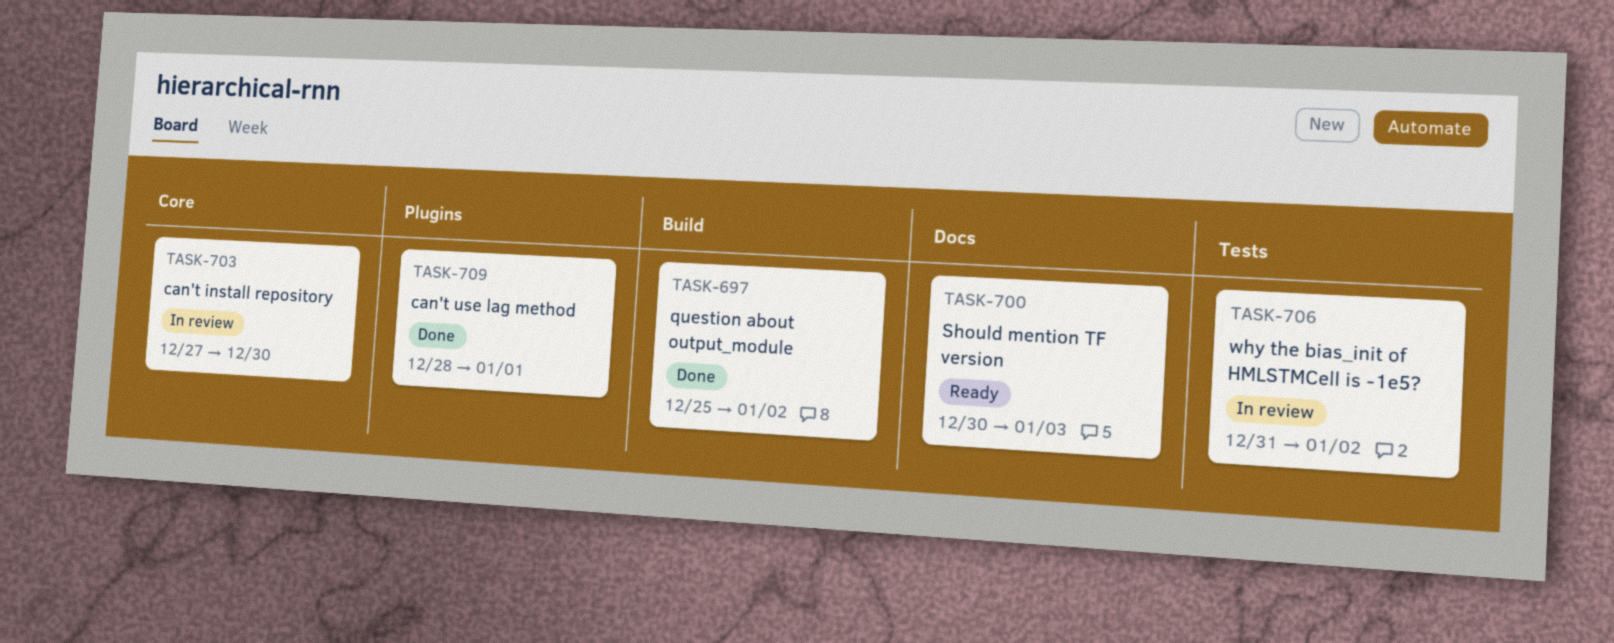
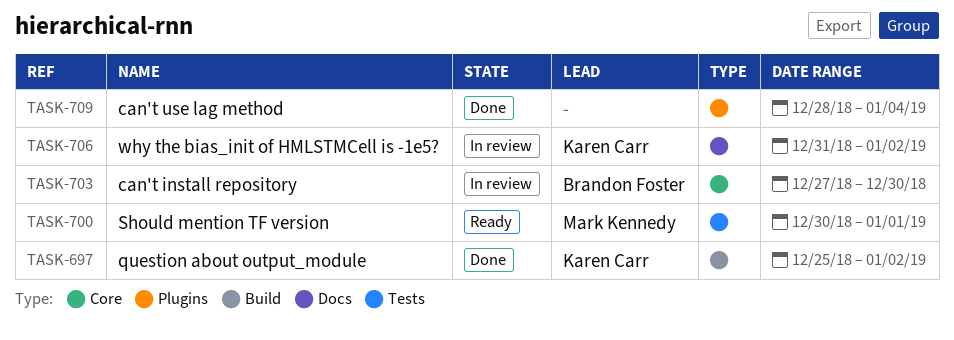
TASK-700, label: Docs -> Tests
TASK-700, due: Jan 3 -> Jan 1
TASK-706, label: Tests -> Docs
TASK-709, due: Jan 1 -> Jan 4

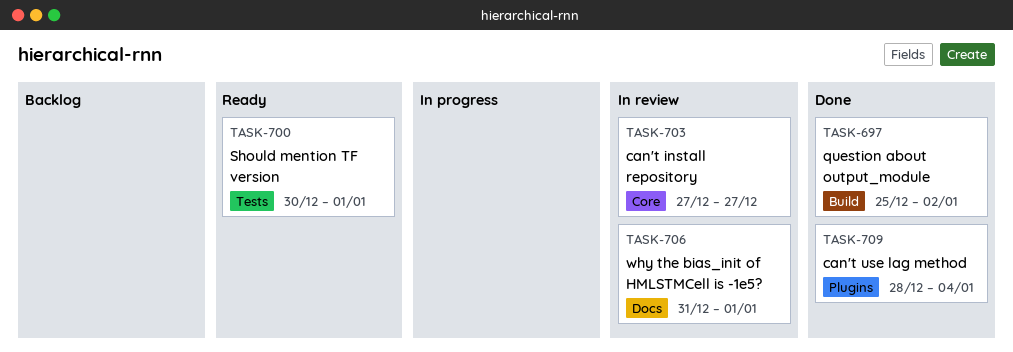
TASK-703, due: Dec 30 -> Dec 27
TASK-706, due: Jan 2 -> Jan 1

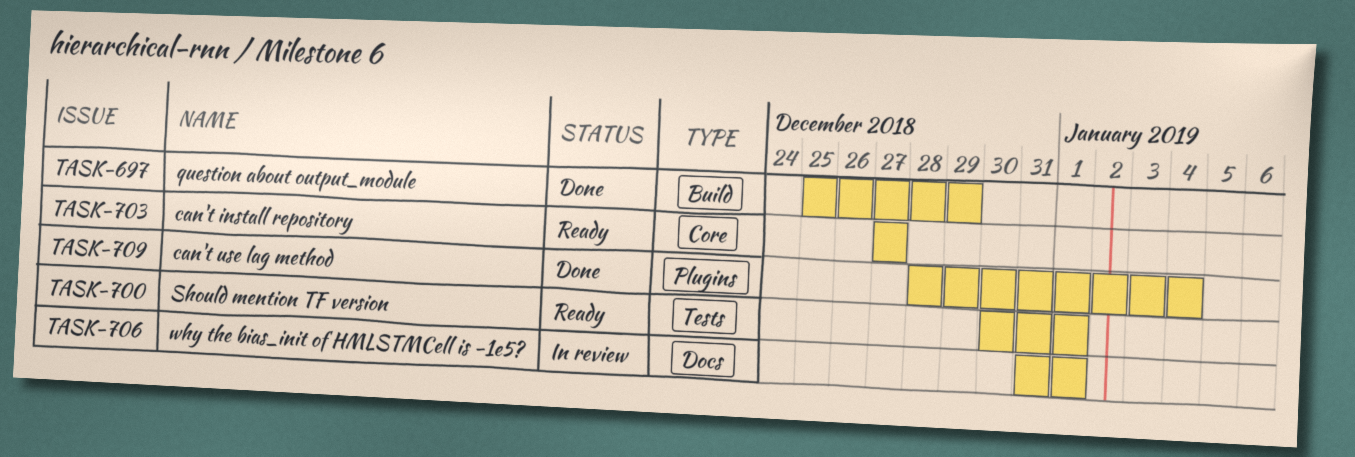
TASK-697, due: Jan 2 -> Dec 29
TASK-703, status: In review -> Ready

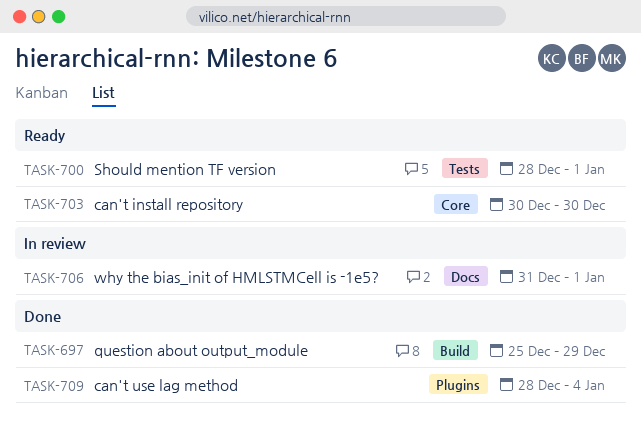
TASK-700, start: Dec 30 -> Dec 28
TASK-703, start: Dec 27 -> Dec 30
TASK-703, due: Dec 27 -> Dec 30

